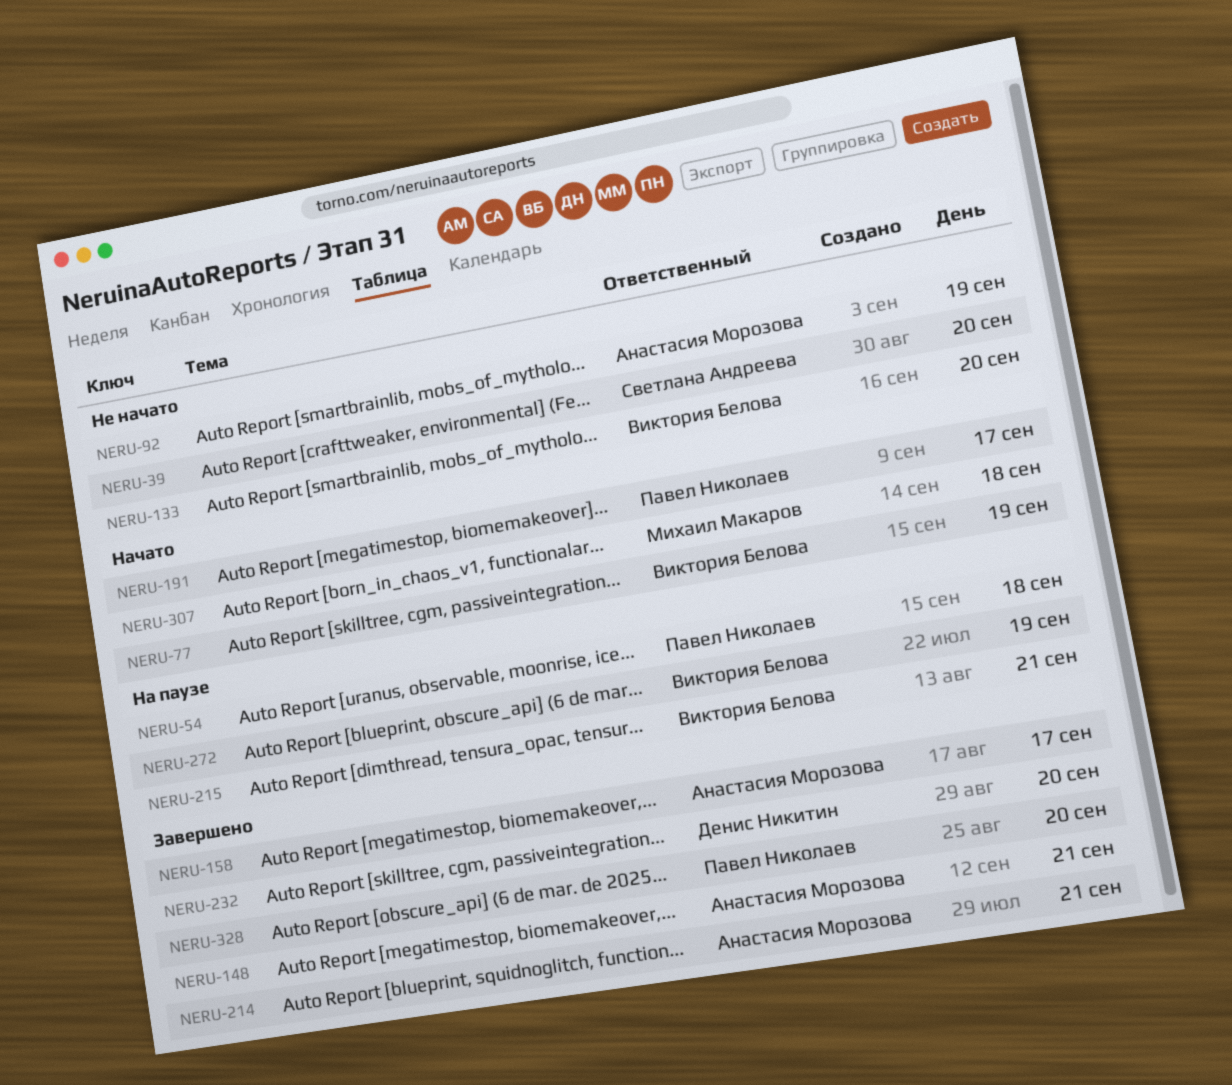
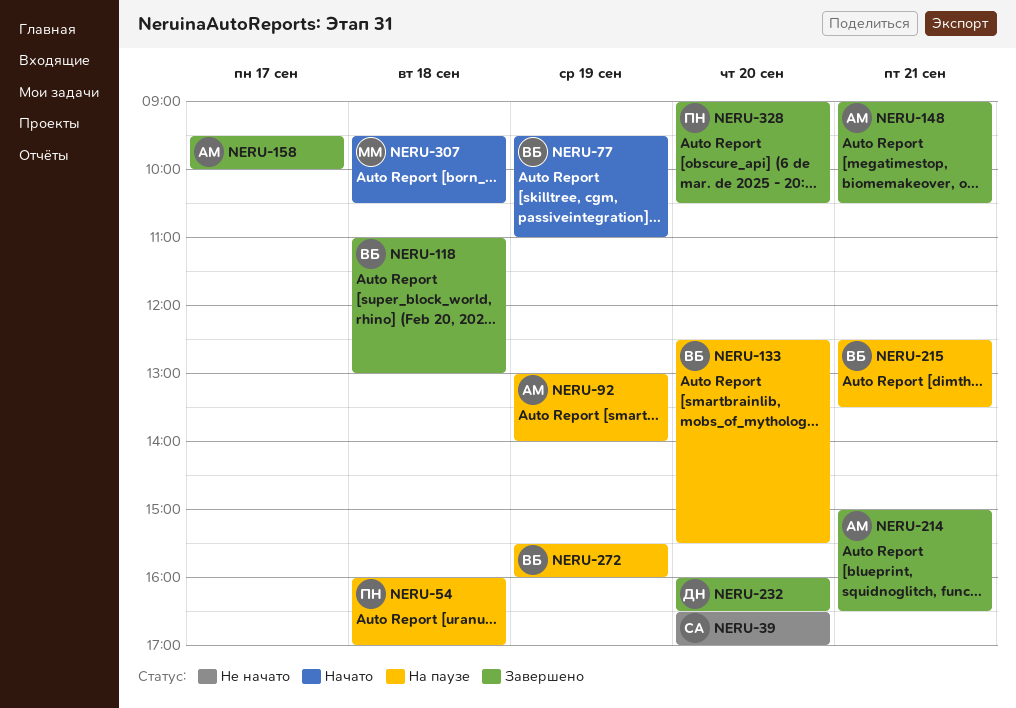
NERU-92, status: Не начато -> На паузе
NERU-118: none -> present
NERU-133, status: Не начато -> На паузе
NERU-191: present -> none

